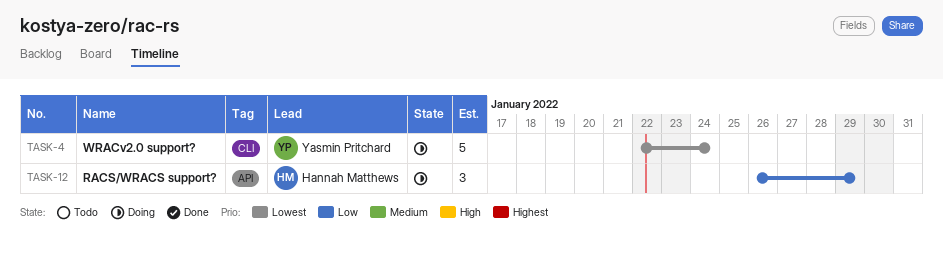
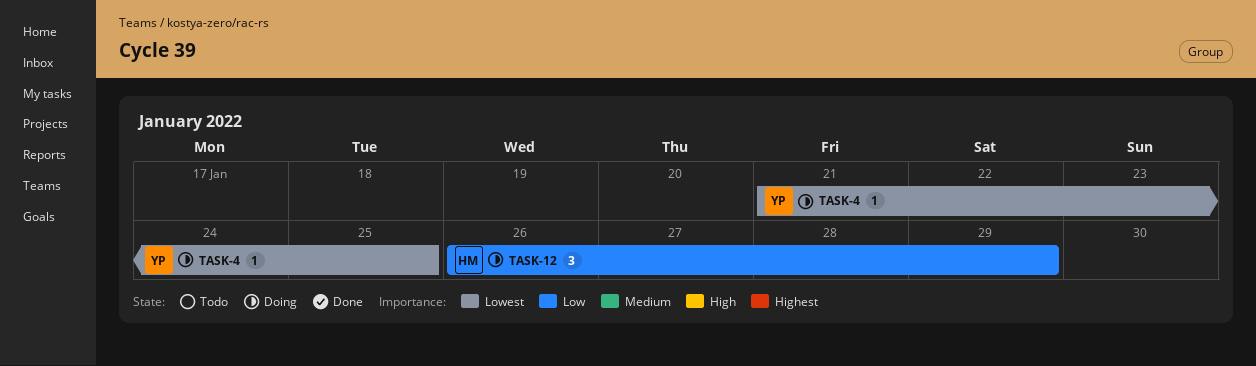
TASK-4, estimate: 5 -> 1
TASK-4, start: Jan 22 -> Jan 21
TASK-4, due: Jan 24 -> Jan 25

